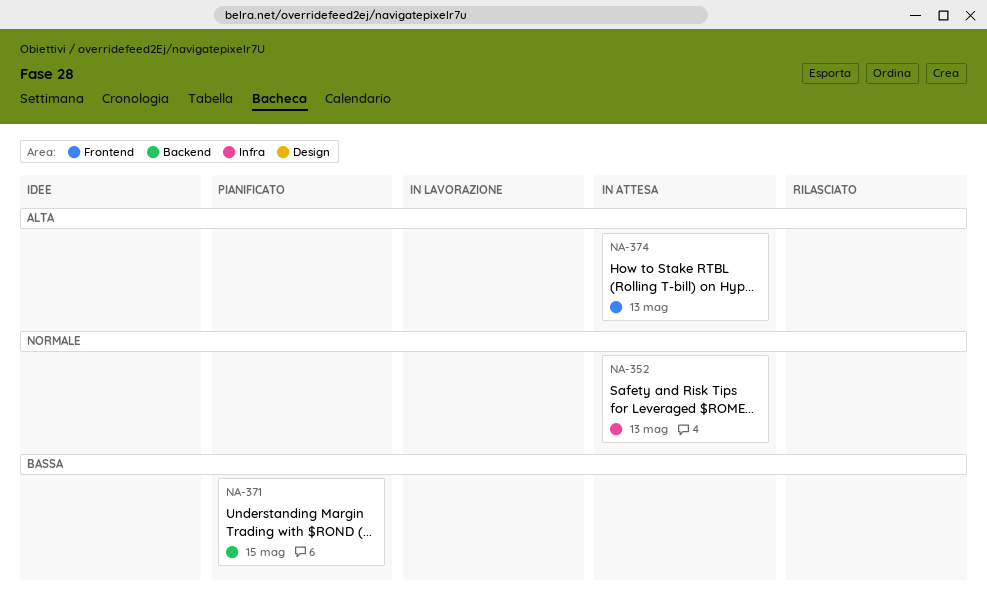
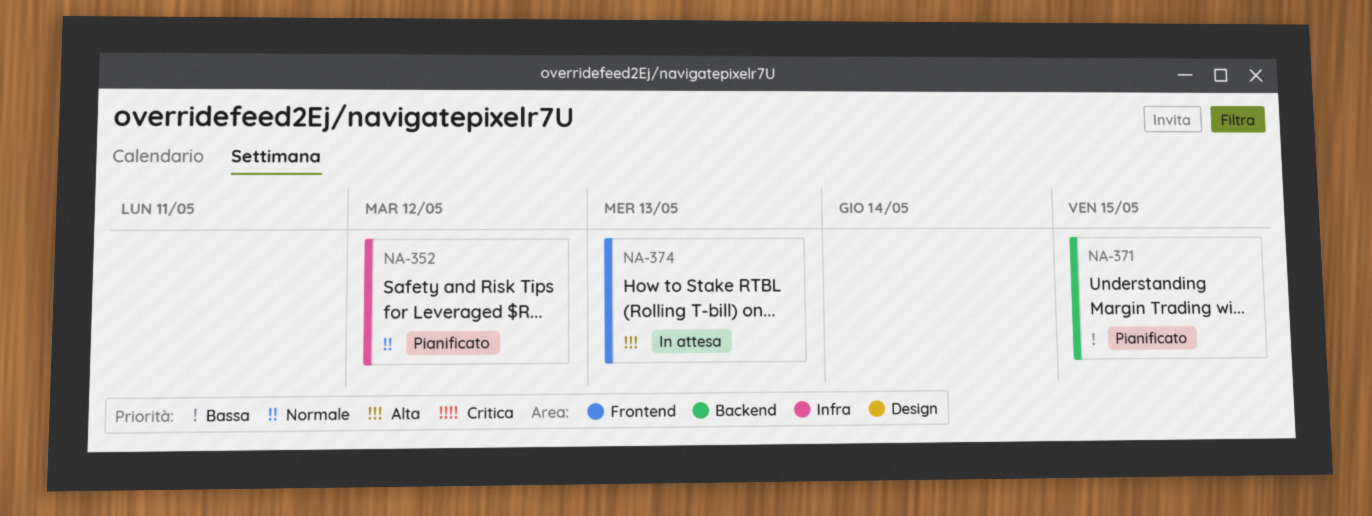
NA-352, status: In attesa -> Pianificato
NA-352, due: May 13 -> May 12

